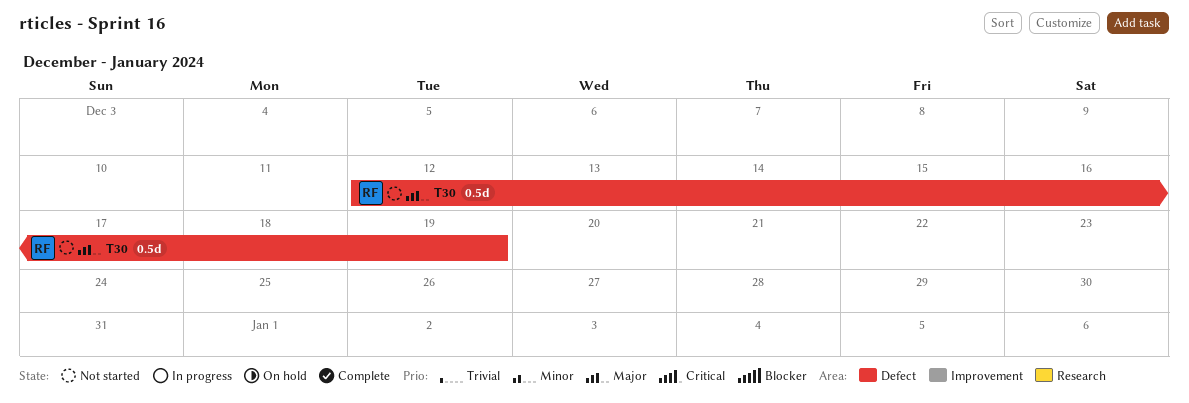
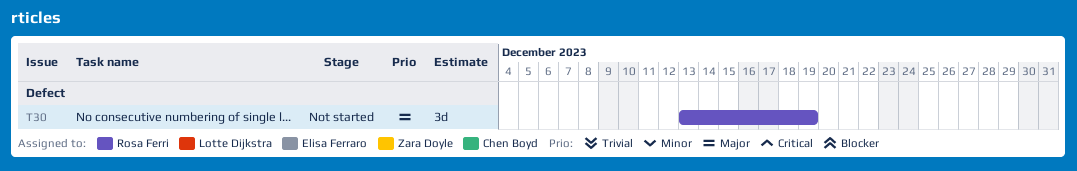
T30, estimate: 0.5d -> 3d
T30, start: Dec 12 -> Dec 13

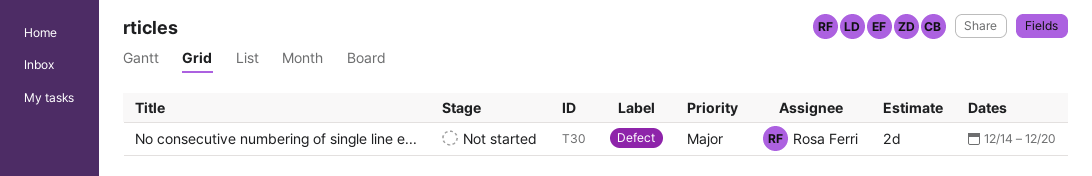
T30, estimate: 3d -> 2d
T30, start: Dec 13 -> Dec 14
T30, due: Dec 19 -> Dec 20

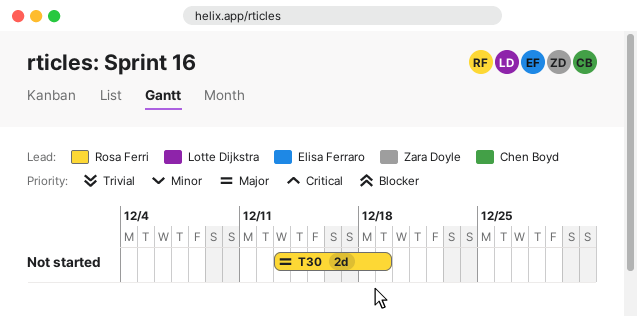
T30, start: Dec 14 -> Dec 13
T30, due: Dec 20 -> Dec 19

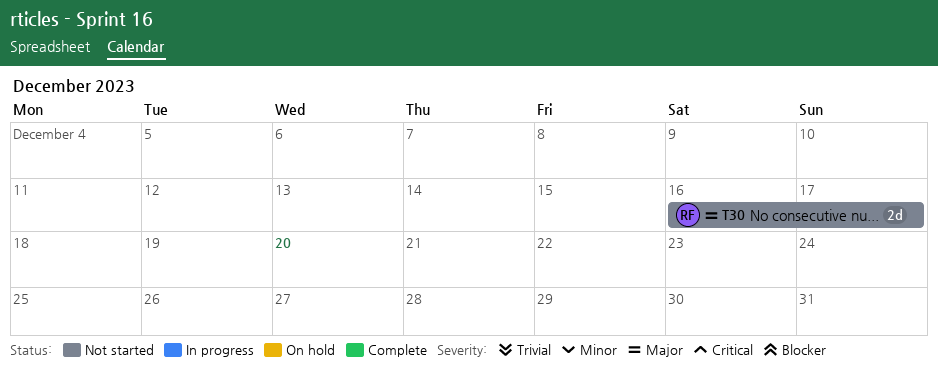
T30, start: Dec 13 -> Dec 16
T30, due: Dec 19 -> Dec 17

